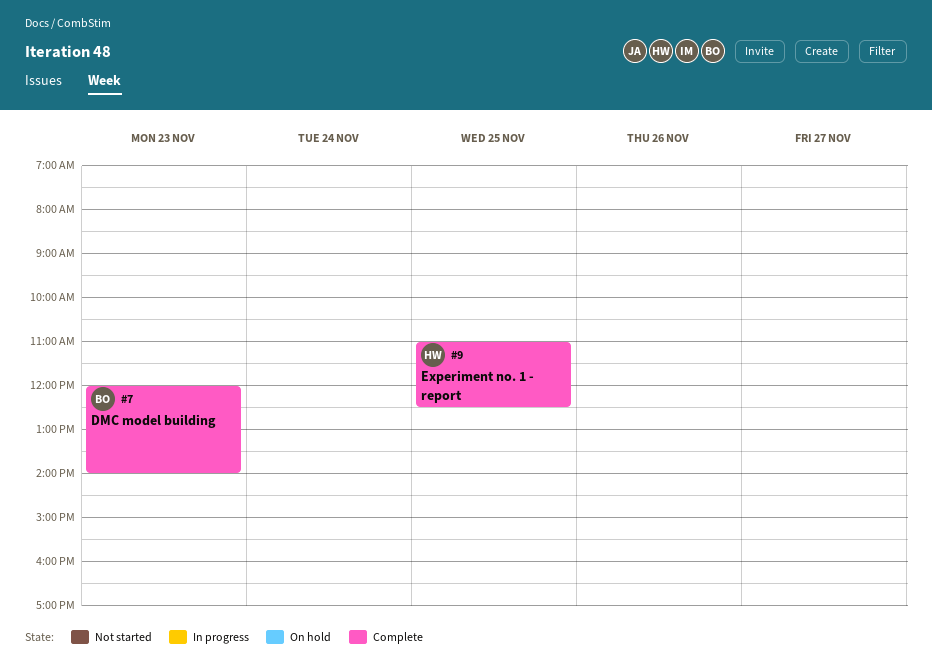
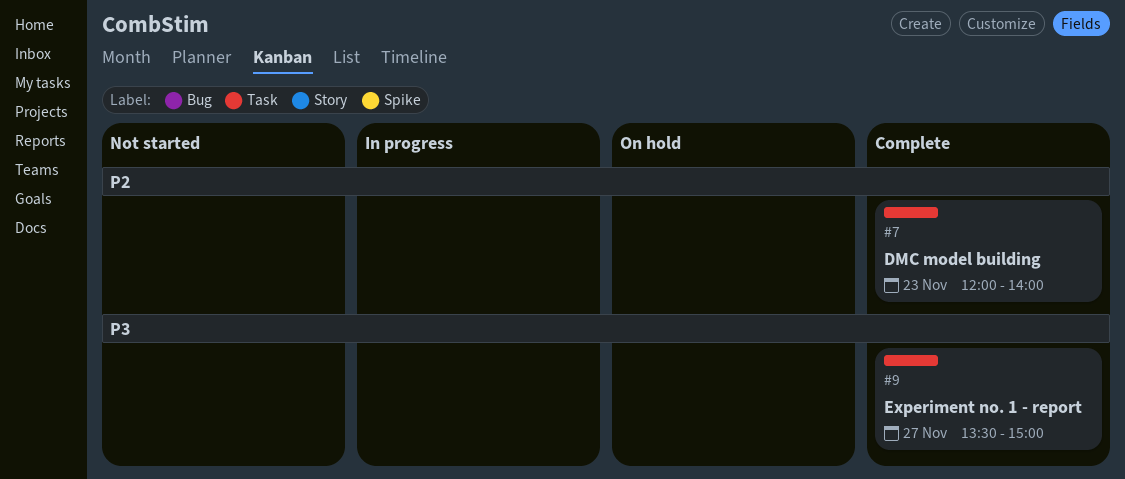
#9, day: Nov 25 -> Nov 27
#9, begins: 11:00 -> 13:30
#9, ends: 12:30 -> 15:00

